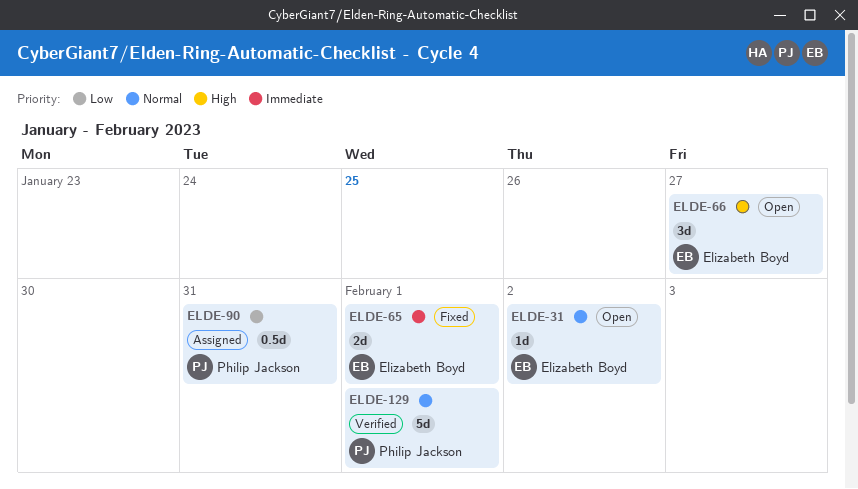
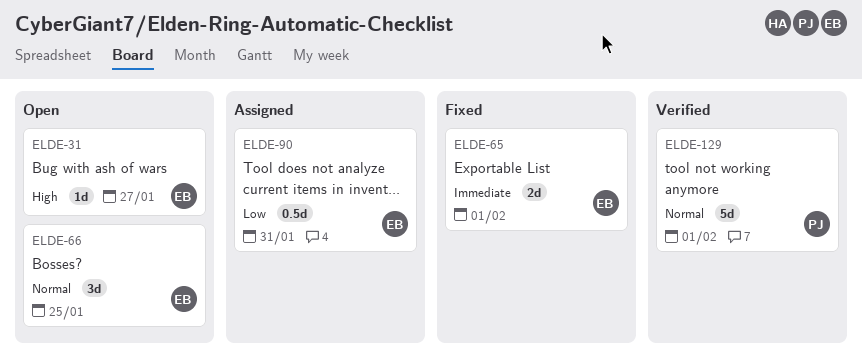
ELDE-31, priority: Normal -> High
ELDE-31, due: Feb 2 -> Jan 27
ELDE-66, priority: High -> Normal
ELDE-66, due: Jan 27 -> Jan 25
ELDE-90, owner: Philip Jackson -> Elizabeth Boyd

